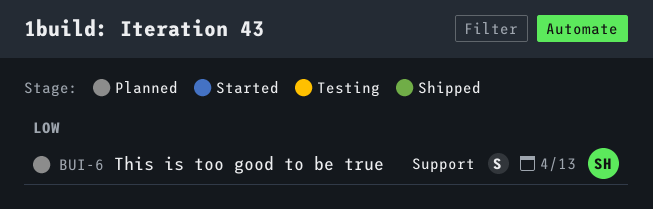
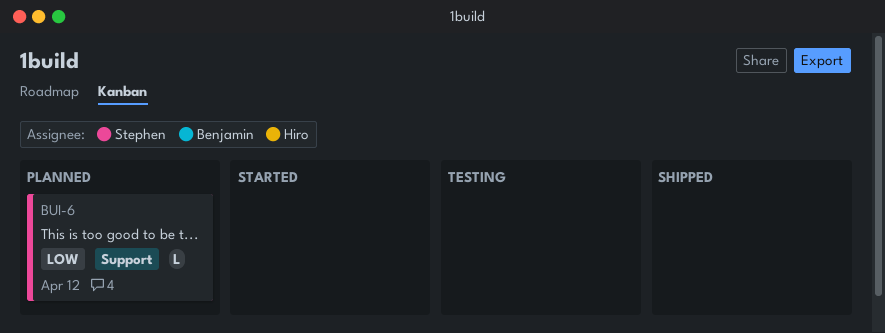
BUI-6, estimate: S -> L
BUI-6, due: Apr 13 -> Apr 12

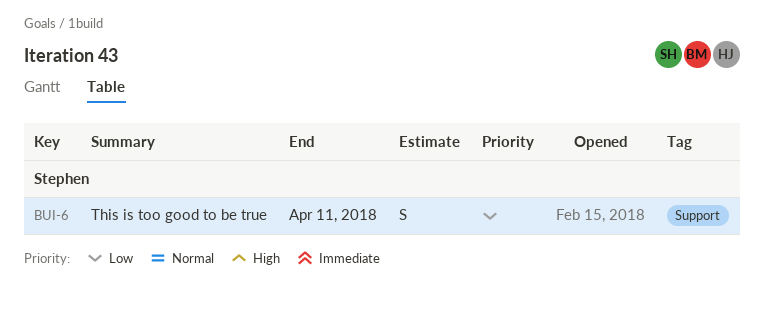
BUI-6, estimate: L -> S
BUI-6, due: Apr 12 -> Apr 11

